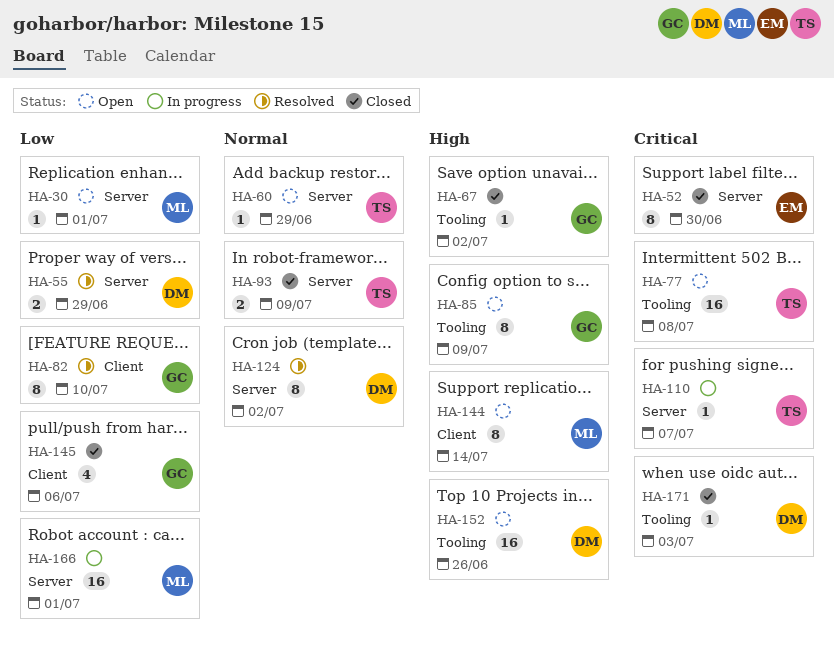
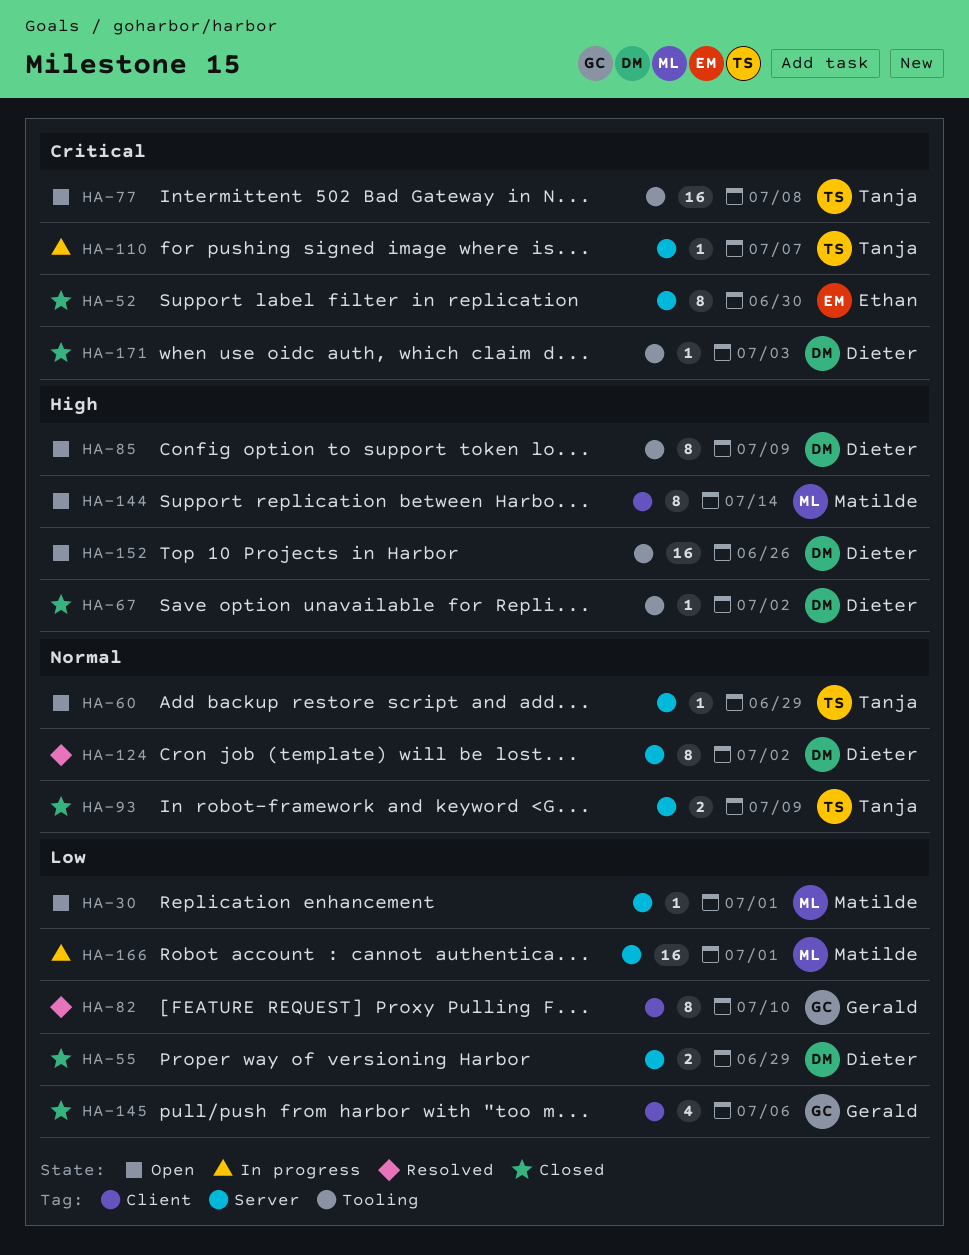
HA-55, status: Resolved -> Closed
HA-67, owner: Gerald -> Dieter
HA-85, owner: Gerald -> Dieter

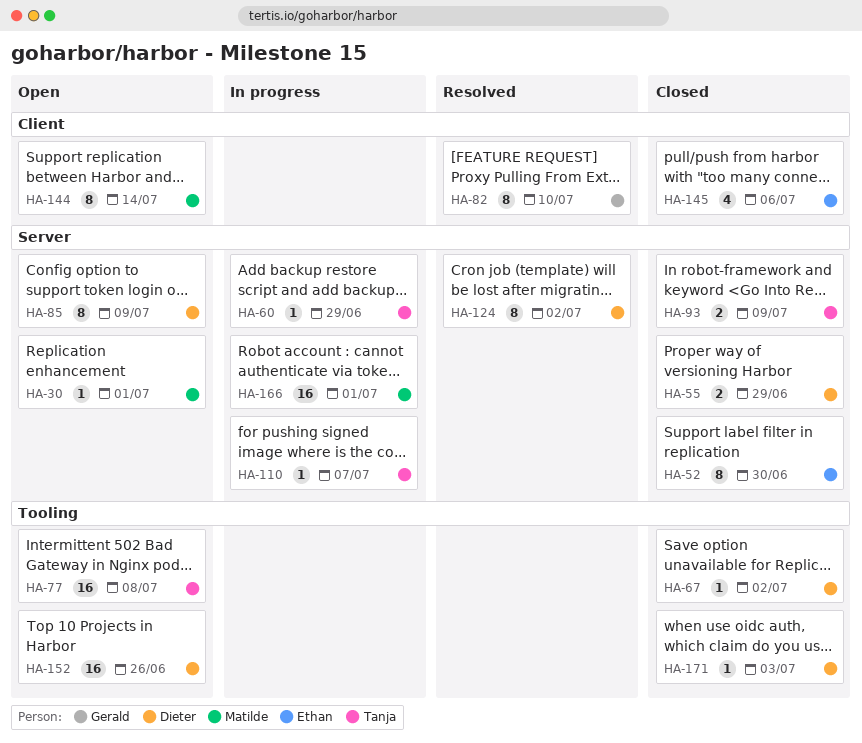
HA-60, status: Open -> In progress
HA-85, label: Tooling -> Server
HA-145, owner: Gerald -> Ethan

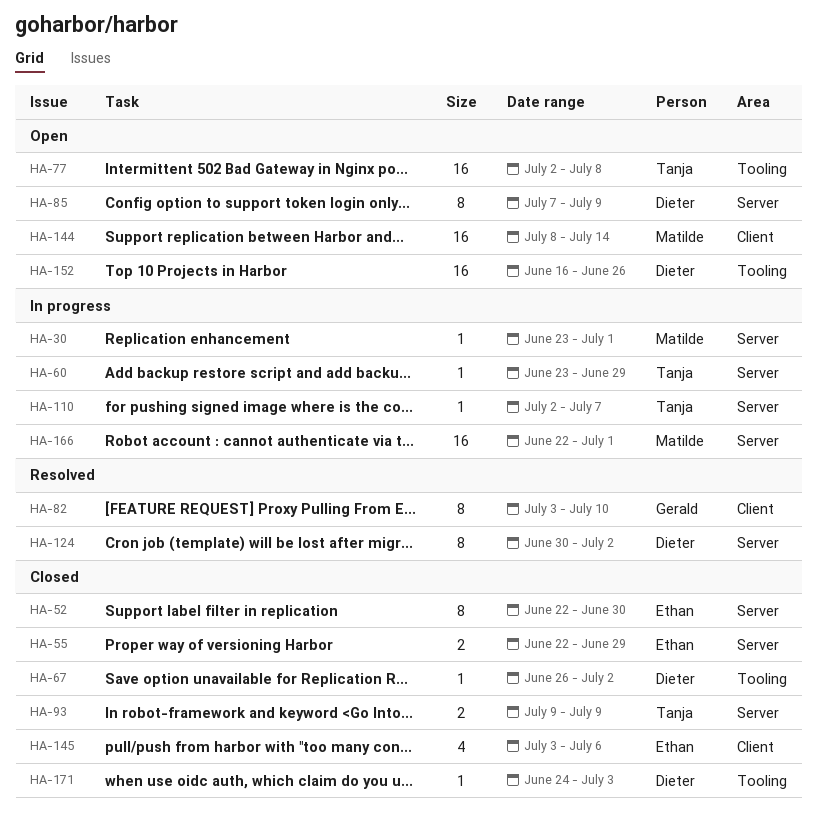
HA-30, status: Open -> In progress
HA-55, owner: Dieter -> Ethan
HA-144, estimate: 8 -> 16

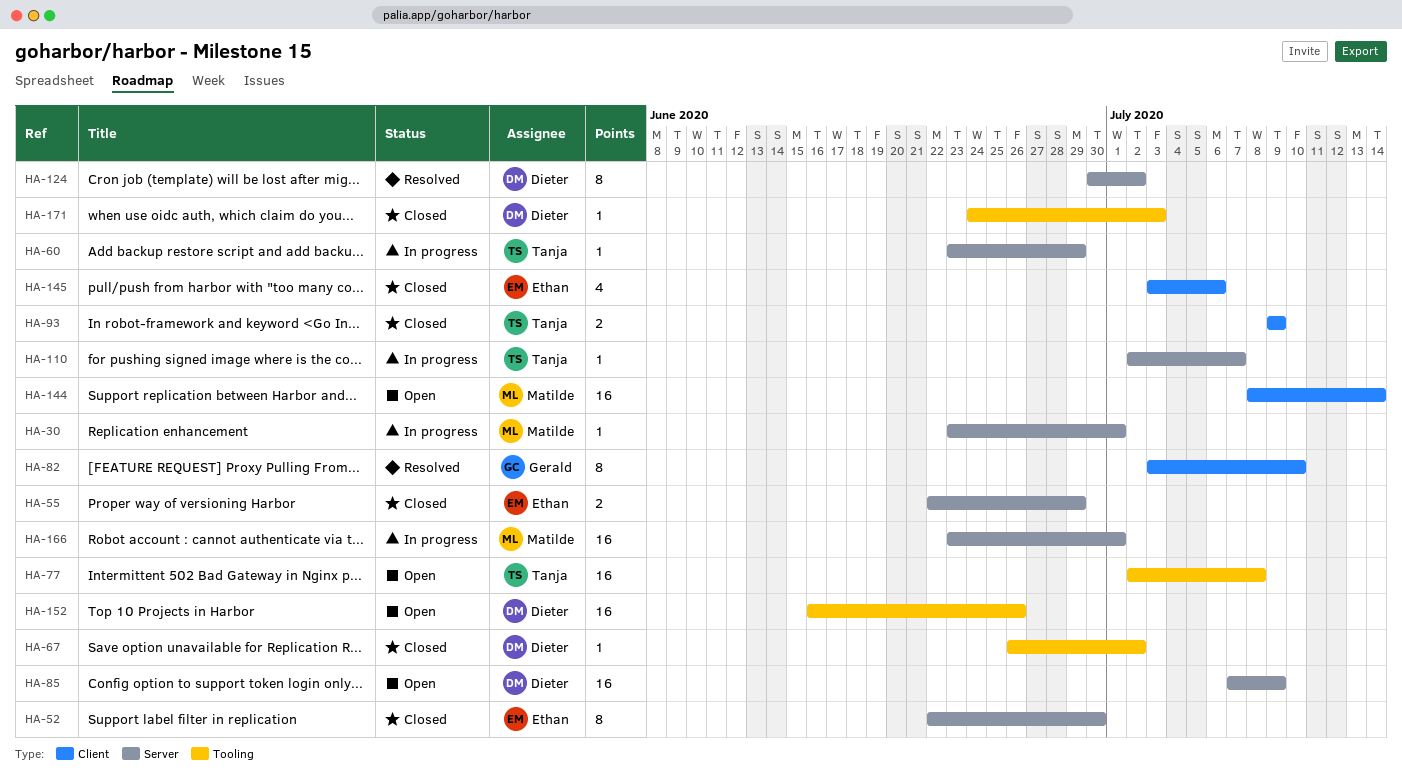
HA-85, estimate: 8 -> 16
HA-93, label: Server -> Client
HA-166, start: Jun 22 -> Jun 23

